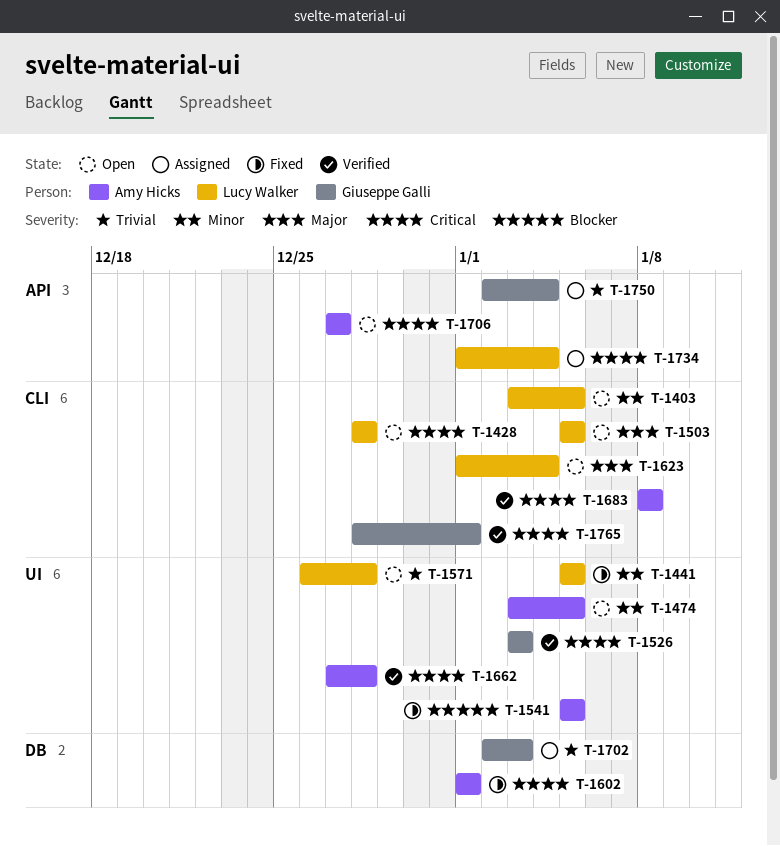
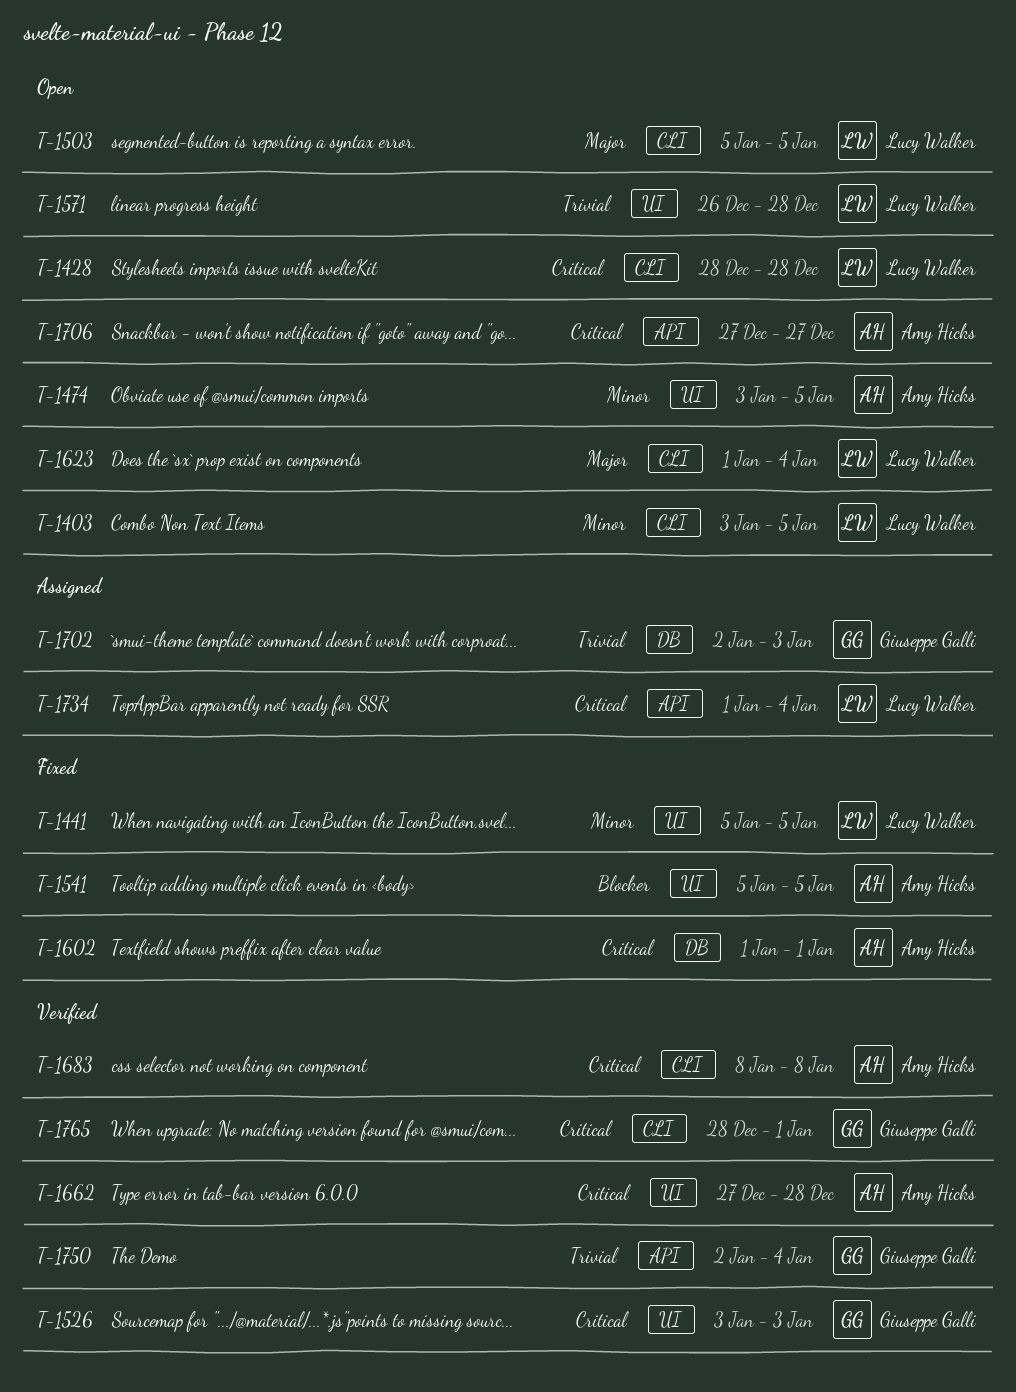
T-1750, status: Assigned -> Verified

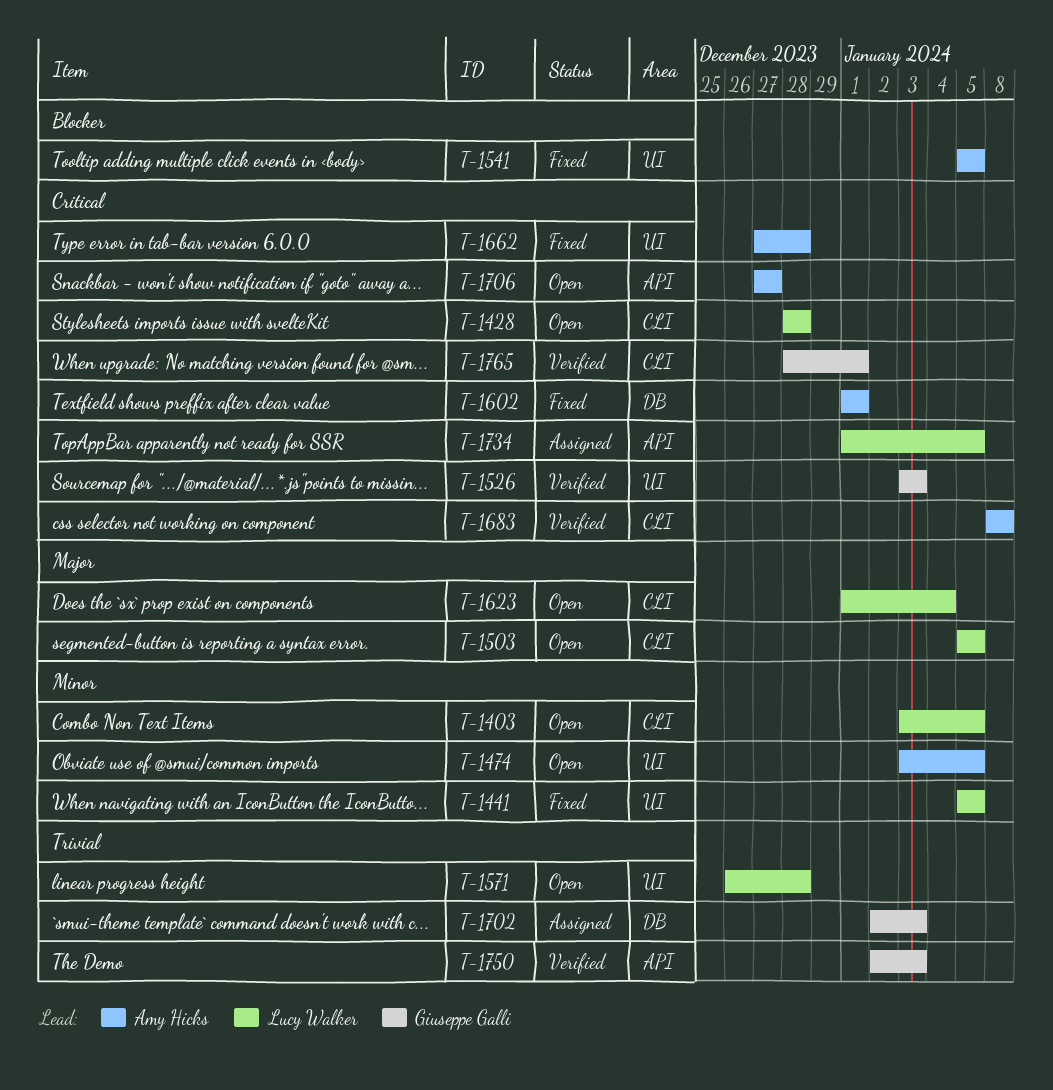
T-1662, status: Verified -> Fixed
T-1734, due: Jan 4 -> Jan 5
T-1750, due: Jan 4 -> Jan 3

